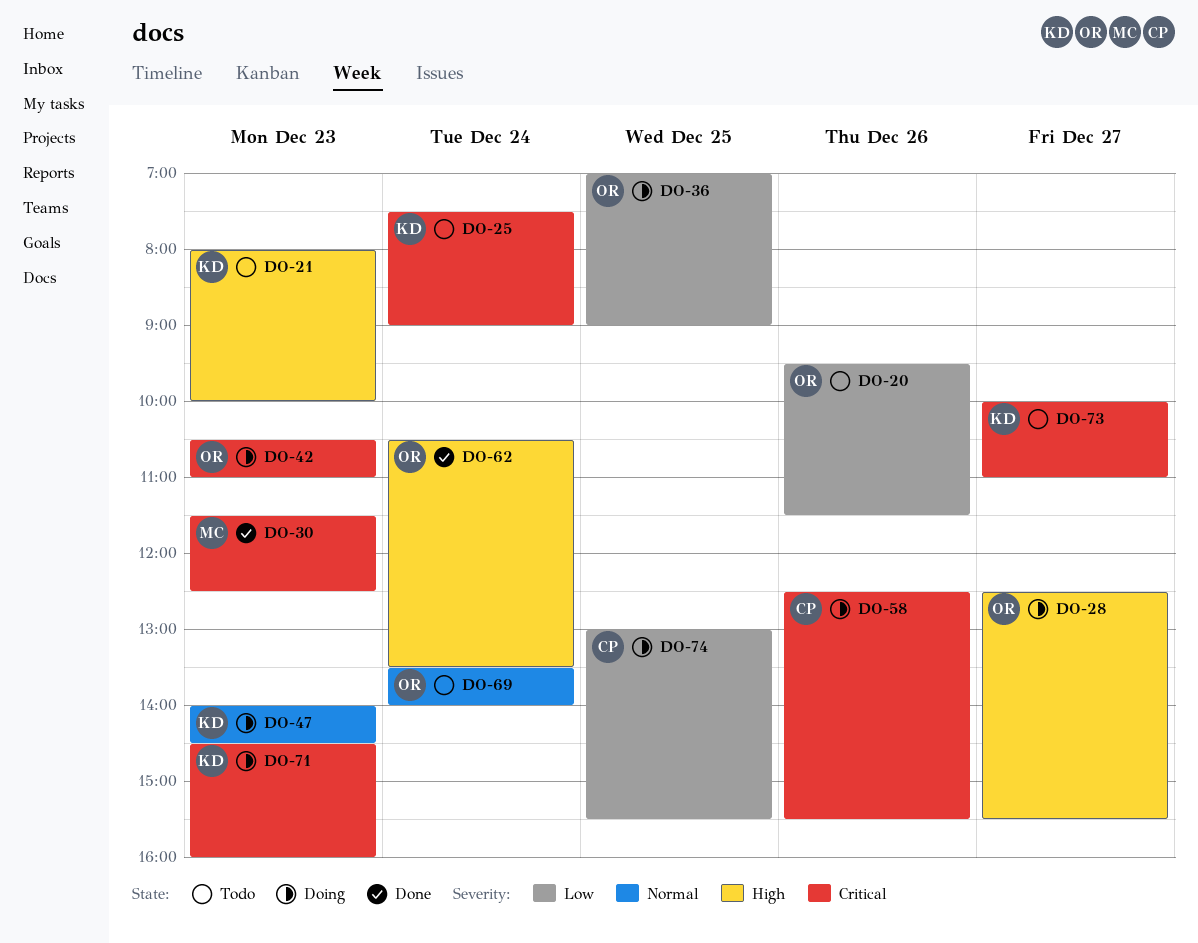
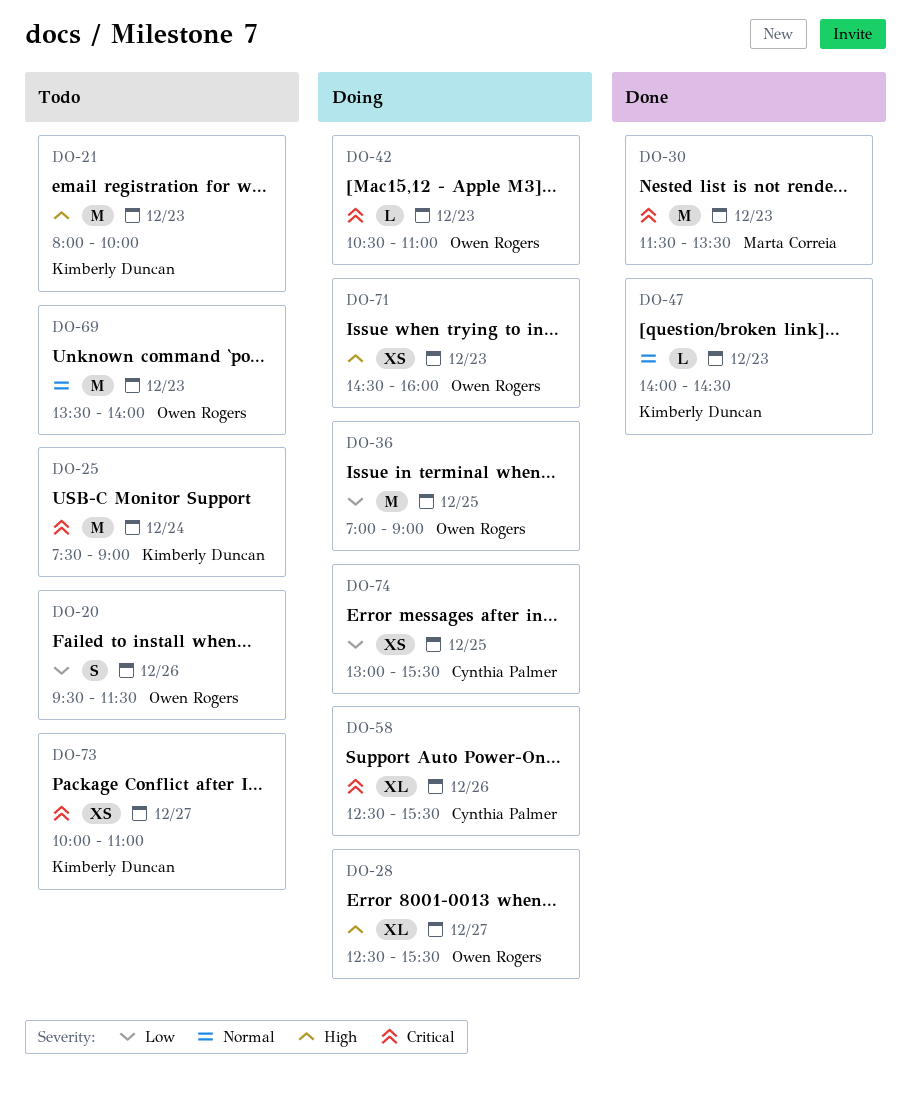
DO-30, ends: 12:30 -> 13:30
DO-47, status: Doing -> Done
DO-62: present -> none
DO-69, day: Dec 24 -> Dec 23
DO-71, owner: Kimberly Duncan -> Owen Rogers
DO-71, priority: Critical -> High

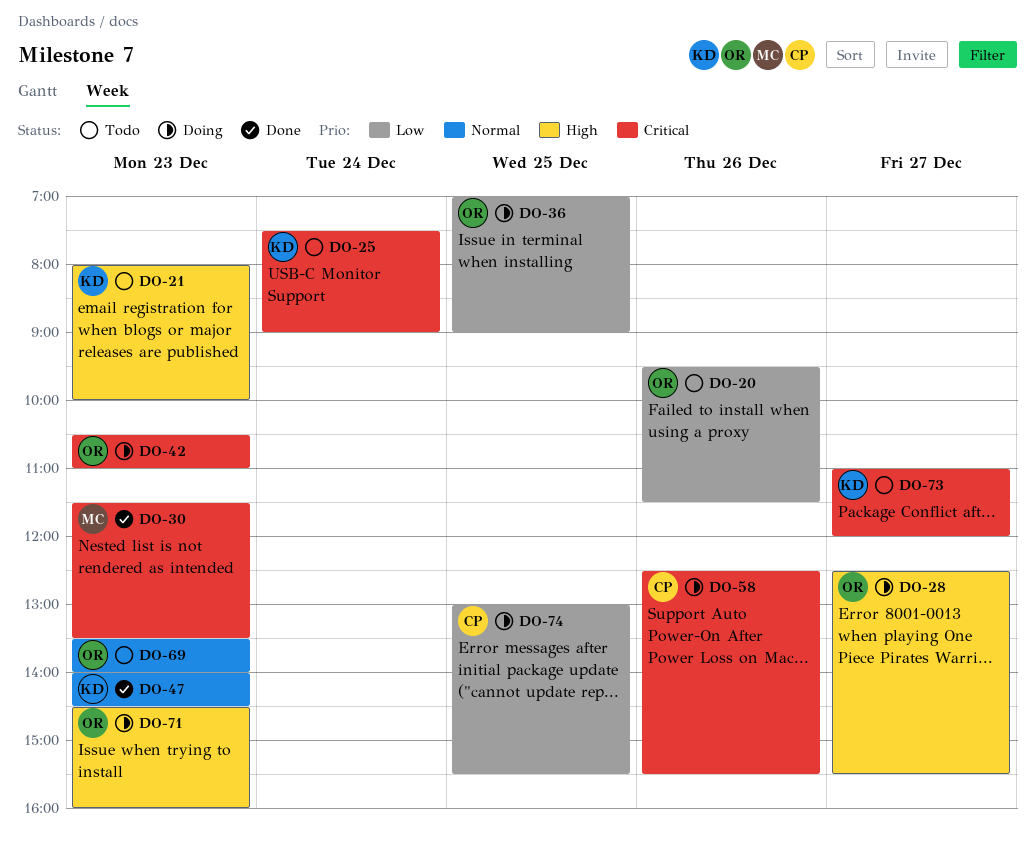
DO-73, begins: 10:00 -> 11:00
DO-73, ends: 11:00 -> 12:00

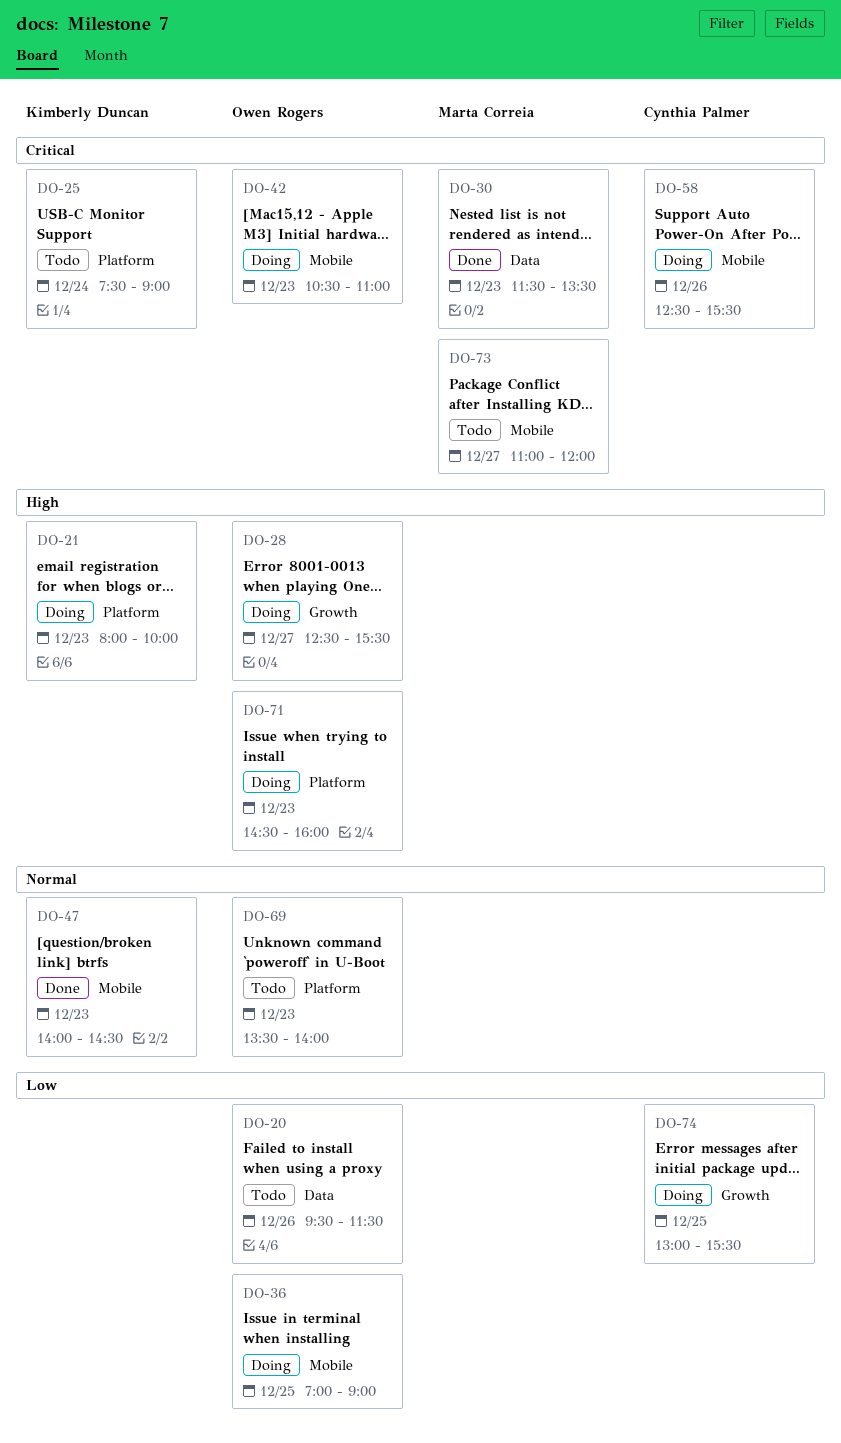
DO-21, status: Todo -> Doing
DO-73, owner: Kimberly Duncan -> Marta Correia

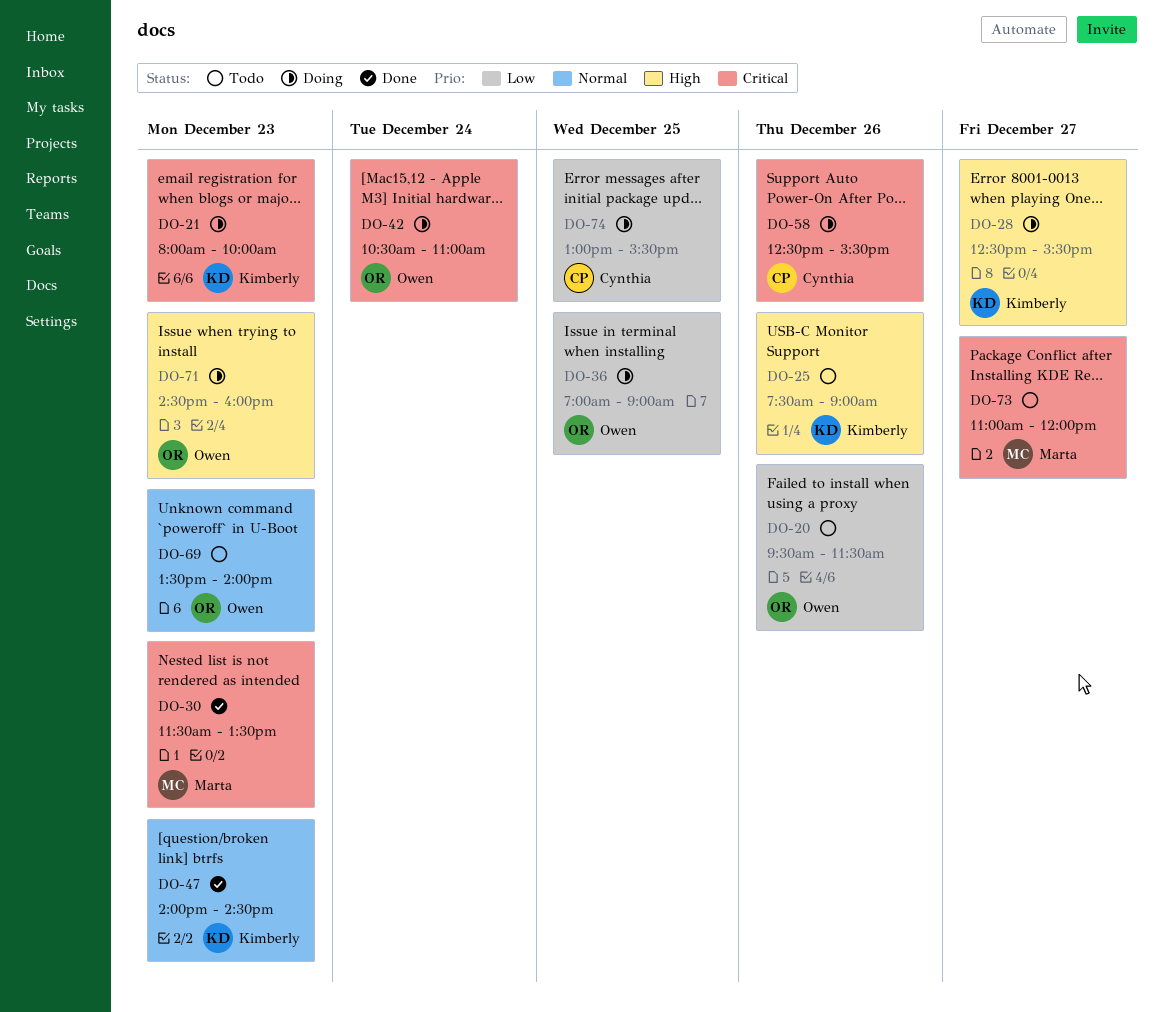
DO-21, priority: High -> Critical
DO-25, priority: Critical -> High
DO-25, day: Dec 24 -> Dec 26
DO-28, owner: Owen Rogers -> Kimberly Duncan
DO-42, day: Dec 23 -> Dec 24

